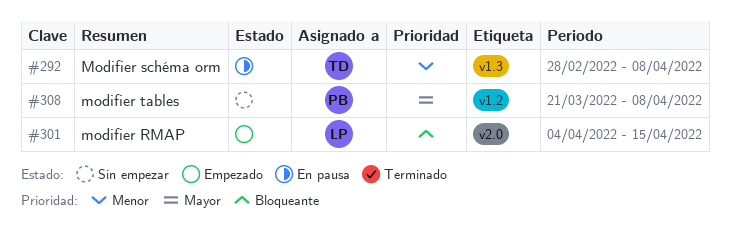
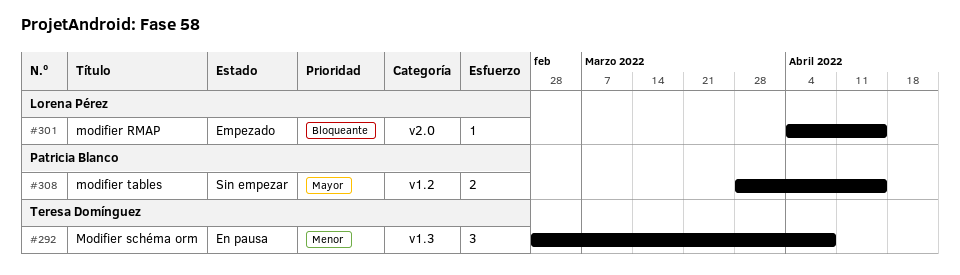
#308, start: Mar 21 -> Mar 28
#308, due: Apr 8 -> Apr 15

